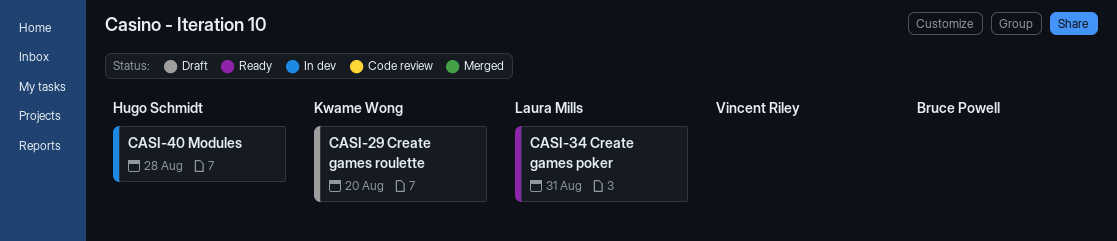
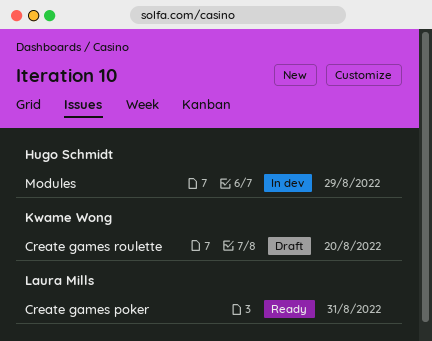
Modules, due: Aug 28 -> Aug 29

